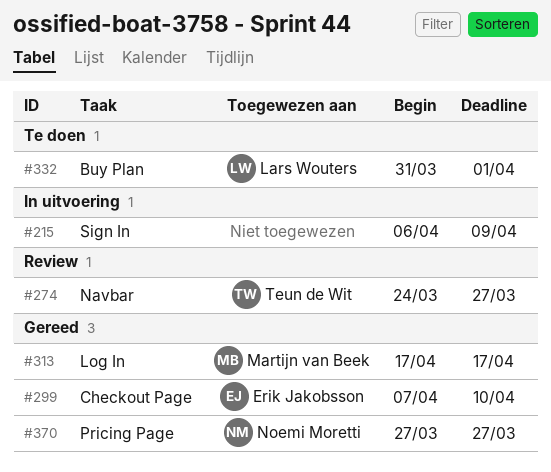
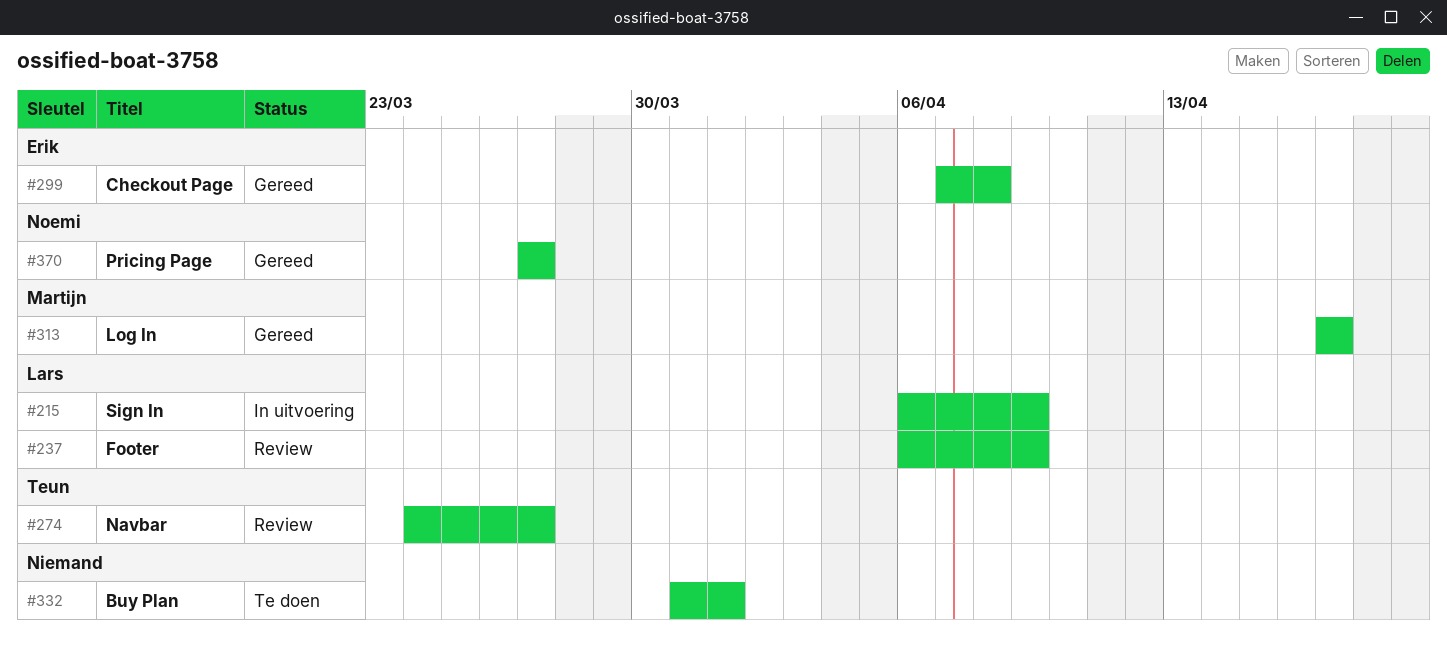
#215, owner: none -> Lars Wouters
#237: none -> present
#299, due: Apr 10 -> Apr 8
#332, owner: Lars Wouters -> none

